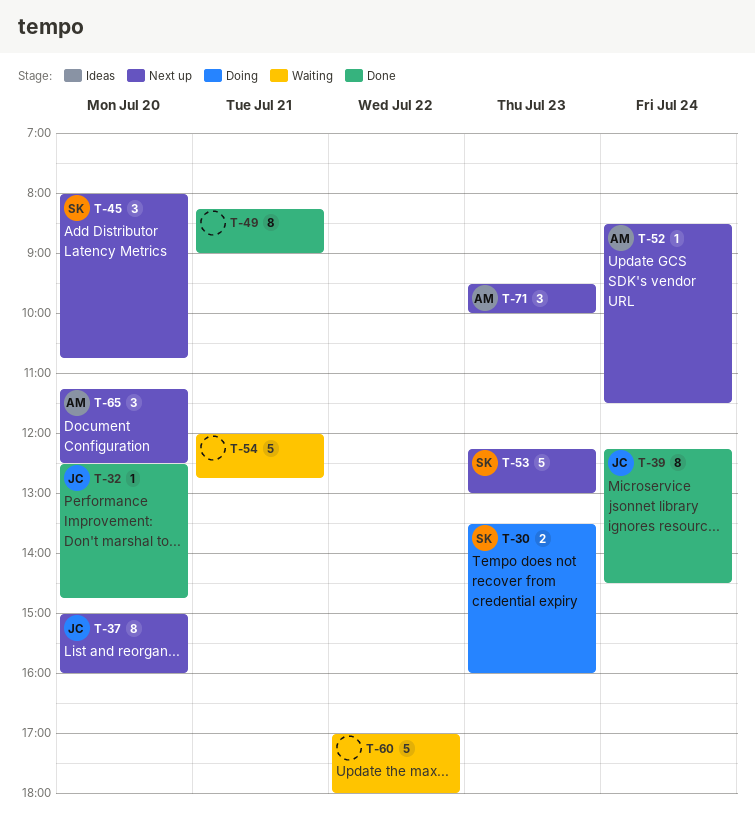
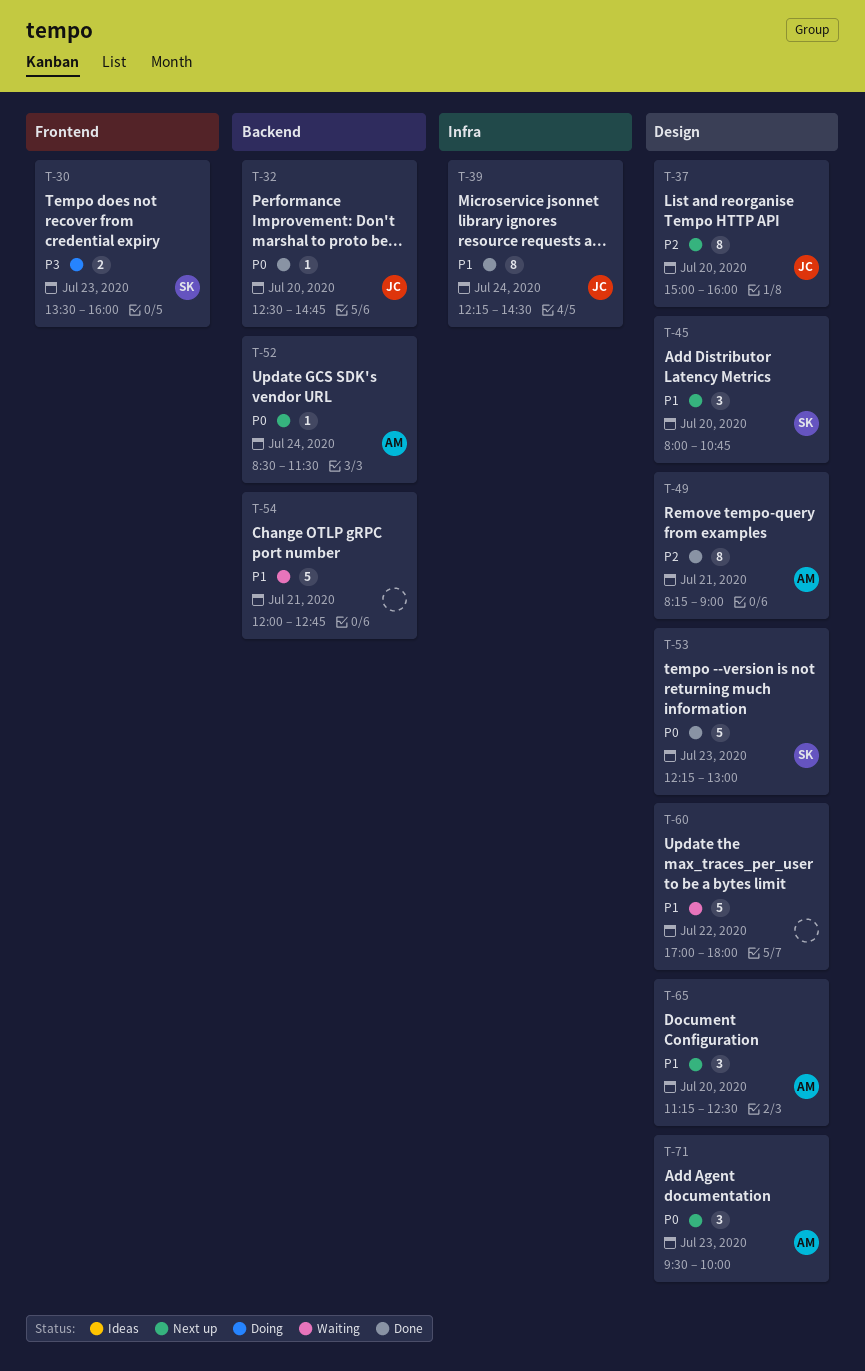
T-49, owner: none -> AM
T-53, status: Next up -> Done

